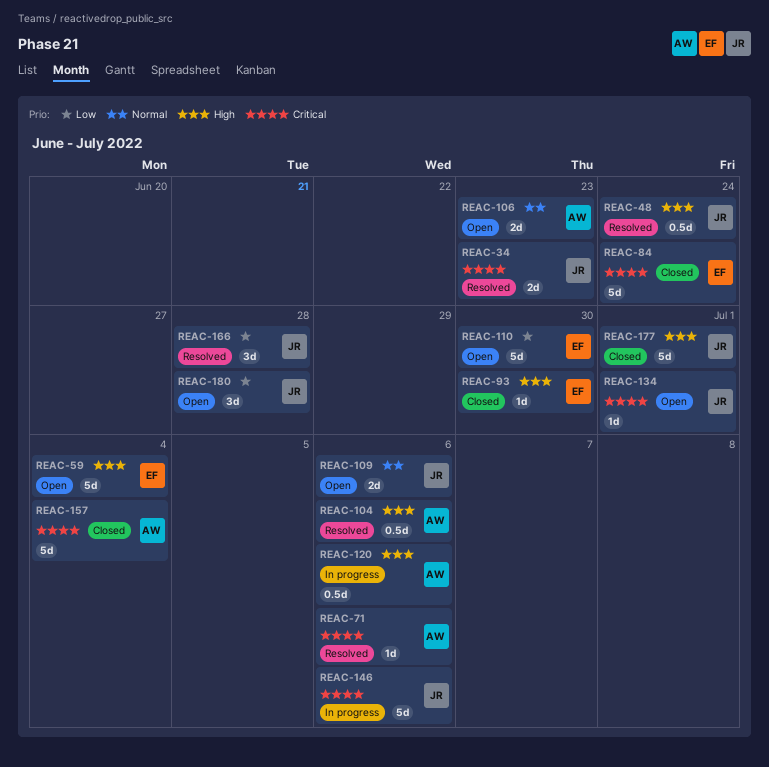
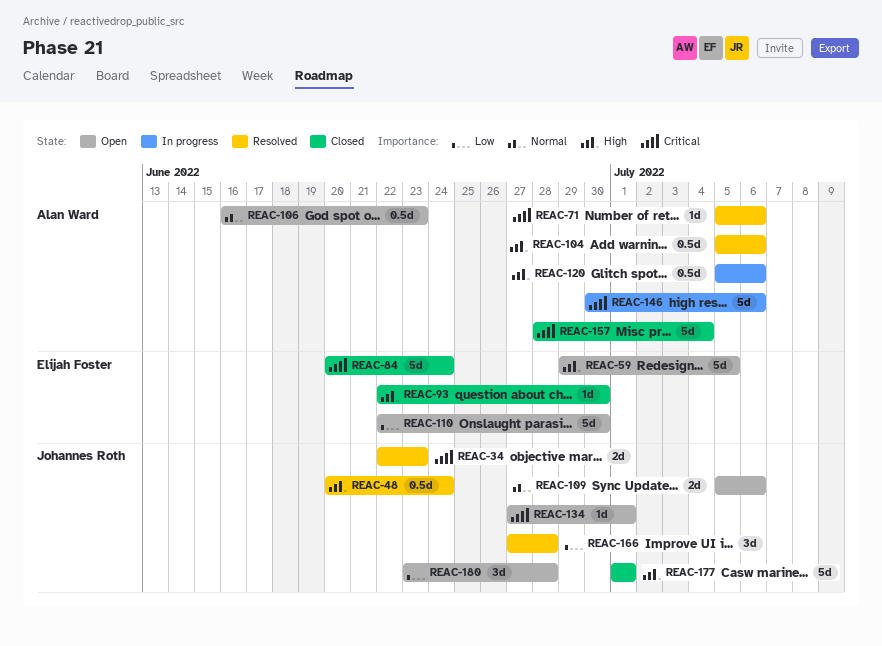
REAC-59, due: Jul 4 -> Jul 5
REAC-106, estimate: 2d -> 0.5d
REAC-146, owner: Johannes Roth -> Alan Ward

